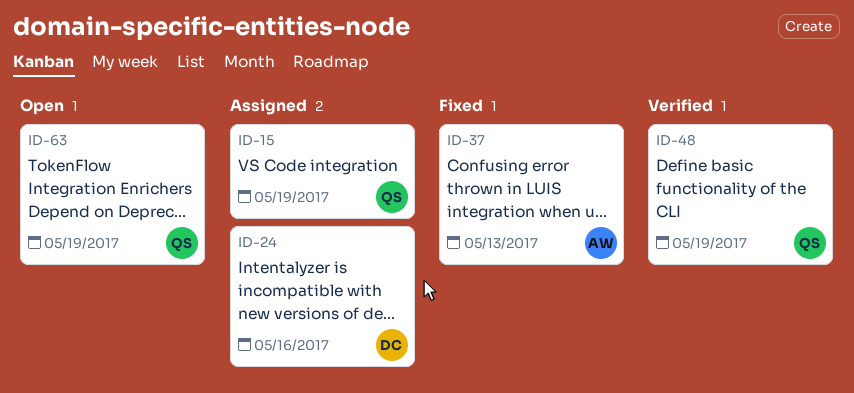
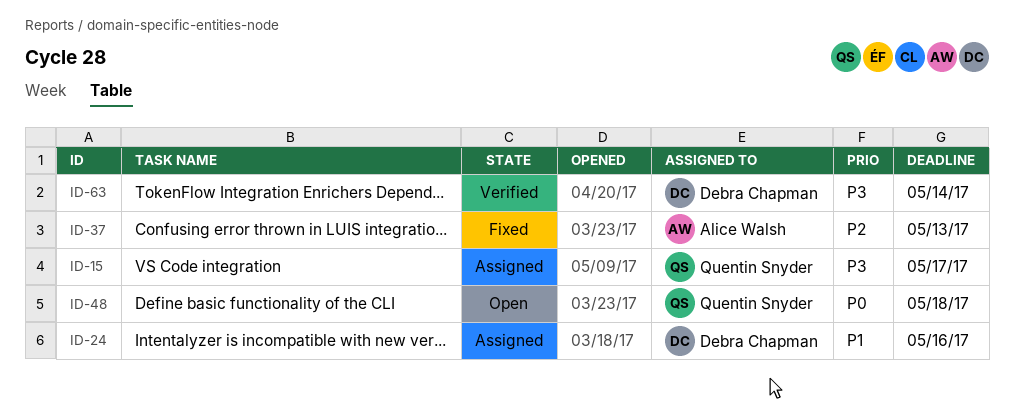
ID-15, due: May 19 -> May 17
ID-48, status: Verified -> Open
ID-48, due: May 19 -> May 18
ID-63, status: Open -> Verified
ID-63, owner: Quentin Snyder -> Debra Chapman
ID-63, due: May 19 -> May 14

